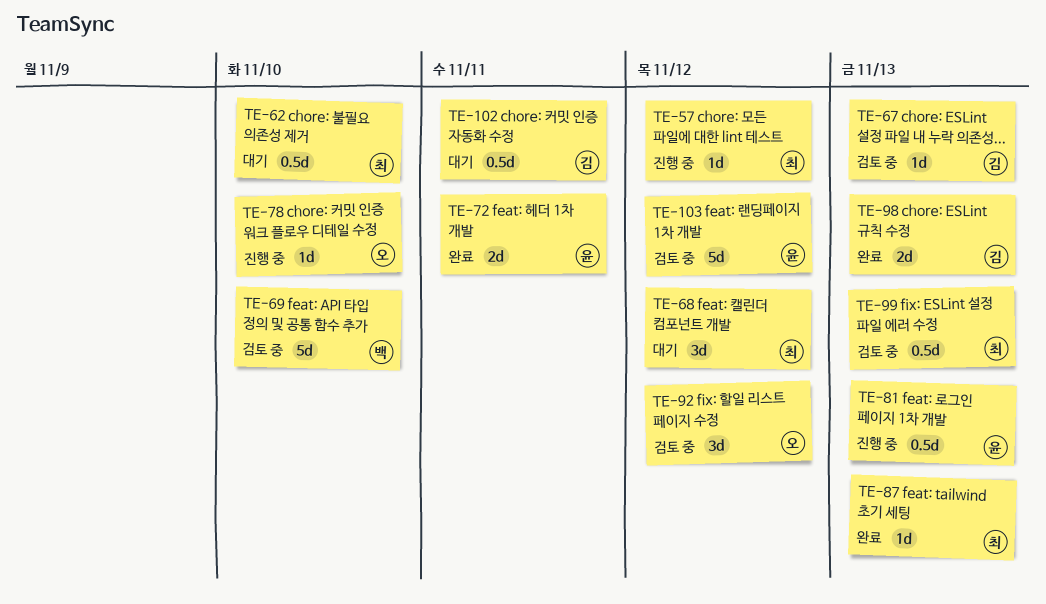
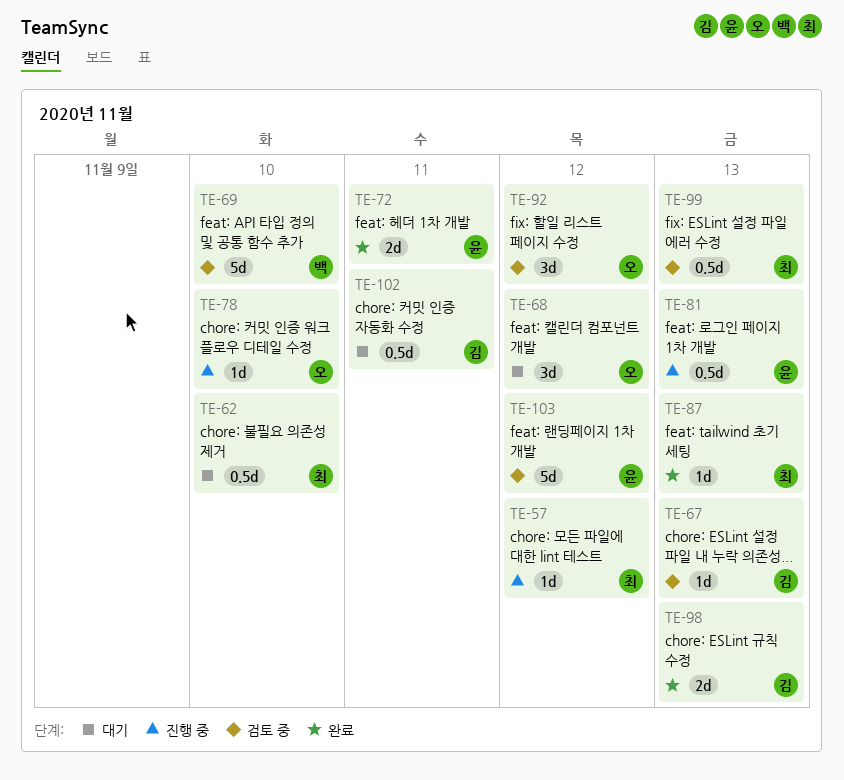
TE-68, owner: 최 -> 오

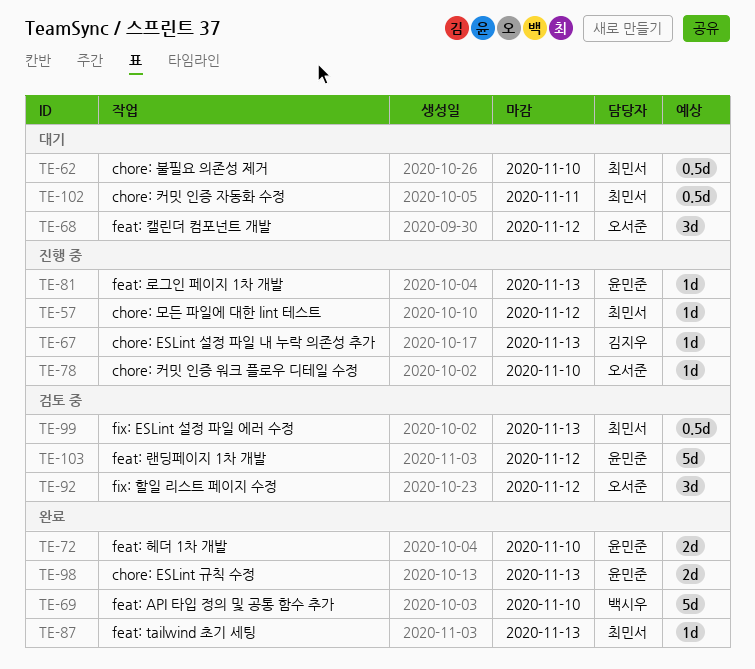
TE-67, status: 검토 중 -> 진행 중
TE-69, status: 검토 중 -> 완료
TE-72, due: Nov 11 -> Nov 10
TE-81, estimate: 0.5d -> 1d
TE-98, owner: 김지우 -> 윤민준
TE-102, owner: 김지우 -> 최민서

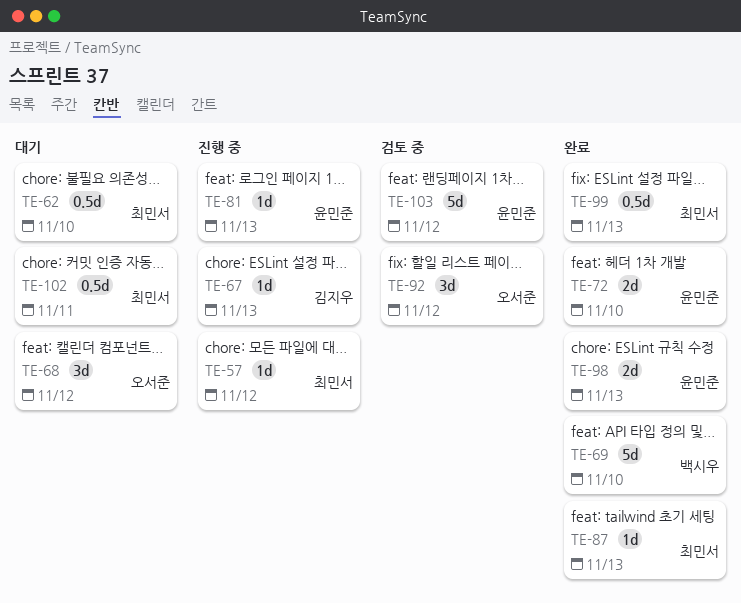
TE-78: present -> none
TE-99, status: 검토 중 -> 완료

